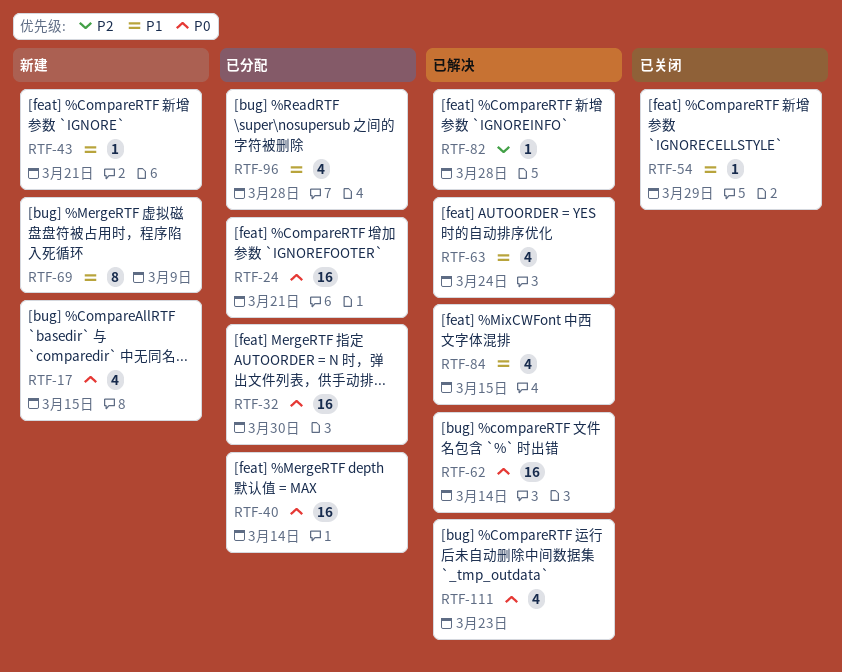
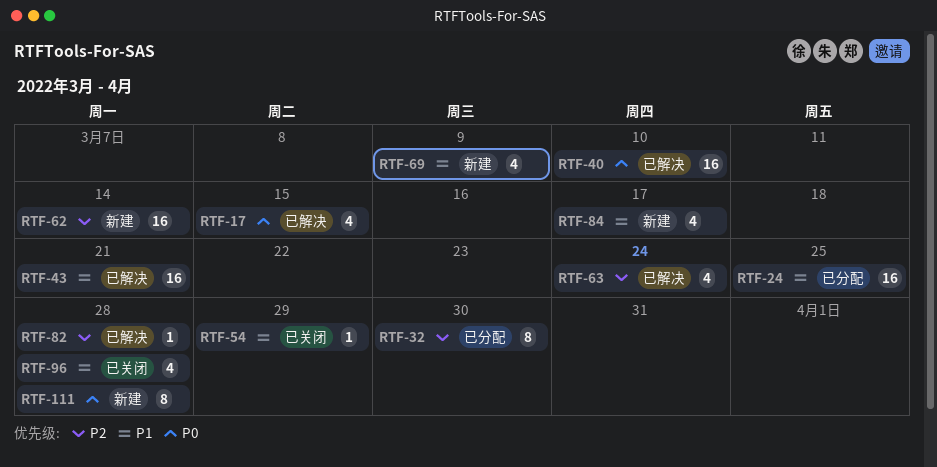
RTF-17, status: 新建 -> 已解决
RTF-24, priority: P0 -> P1
RTF-24, due: Mar 21 -> Mar 25
RTF-32, priority: P0 -> P2
RTF-32, estimate: 16 -> 8
RTF-40, status: 已分配 -> 已解决
RTF-40, due: Mar 14 -> Mar 10
RTF-43, status: 新建 -> 已解决
RTF-43, estimate: 1 -> 16
RTF-62, status: 已解决 -> 新建
RTF-62, priority: P0 -> P2
RTF-63, priority: P1 -> P2
RTF-69, estimate: 8 -> 4
RTF-84, status: 已解决 -> 新建
RTF-84, due: Mar 15 -> Mar 17
RTF-96, status: 已分配 -> 已关闭
RTF-111, status: 已解决 -> 新建
RTF-111, estimate: 4 -> 8
RTF-111, due: Mar 23 -> Mar 28

